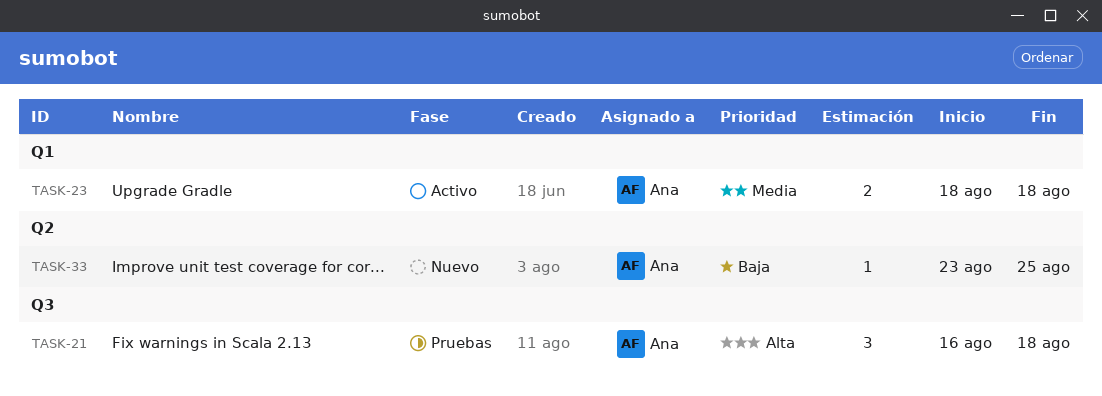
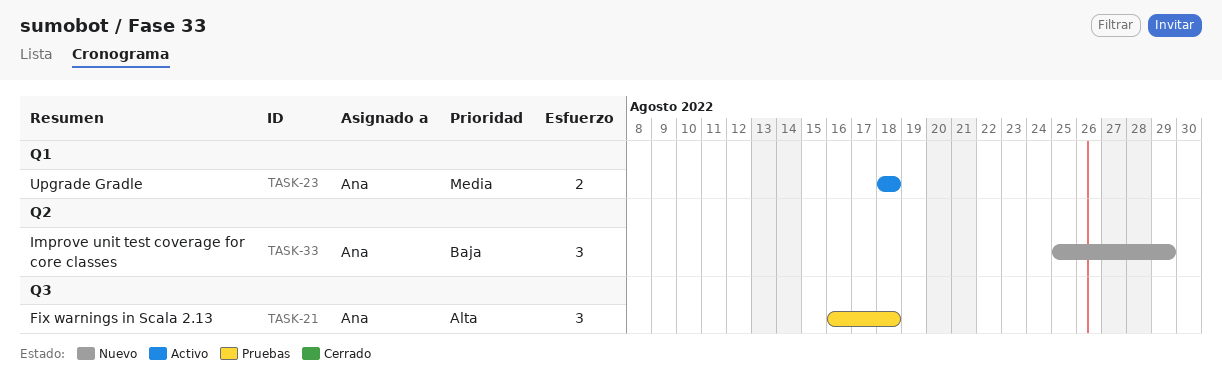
TASK-33, estimate: 1 -> 3
TASK-33, start: Aug 23 -> Aug 25
TASK-33, due: Aug 25 -> Aug 29

